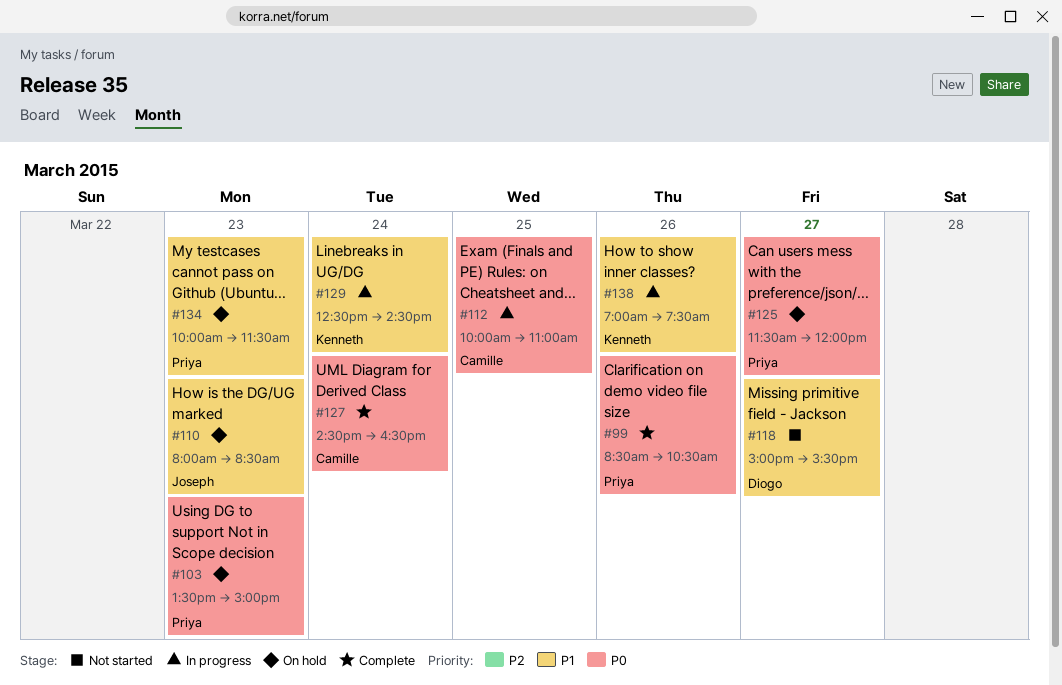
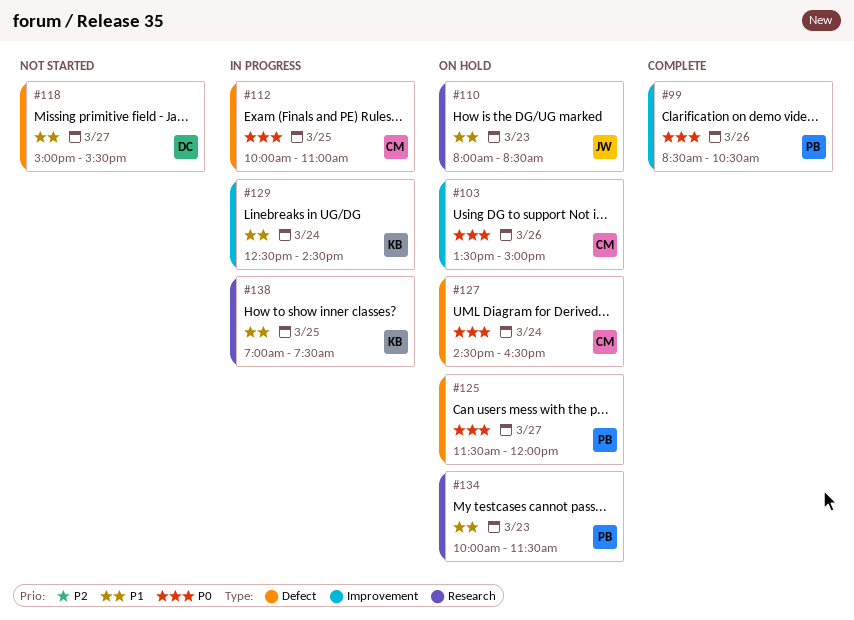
#103, owner: Priya -> Camille
#103, day: Mar 23 -> Mar 26
#127, status: Complete -> On hold
#138, day: Mar 26 -> Mar 25

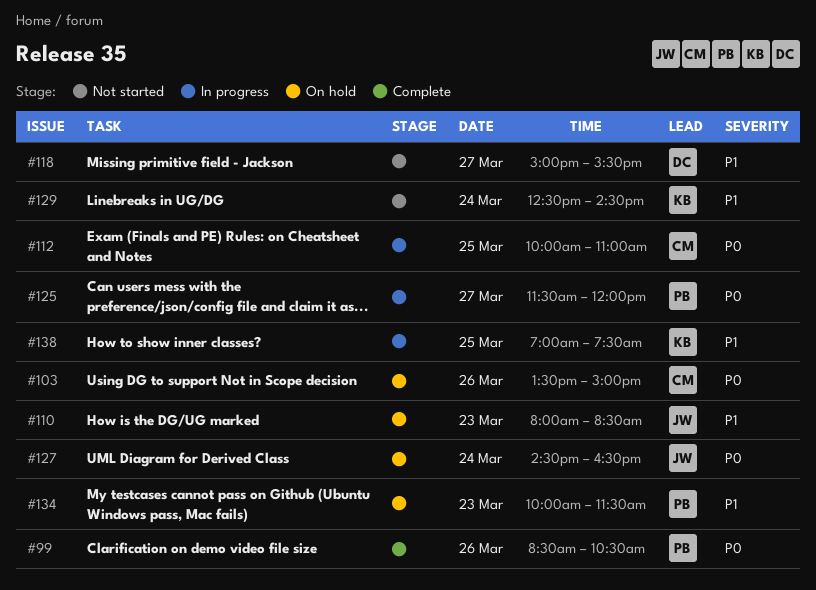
#125, status: On hold -> In progress
#127, owner: CM -> JW
#129, status: In progress -> Not started

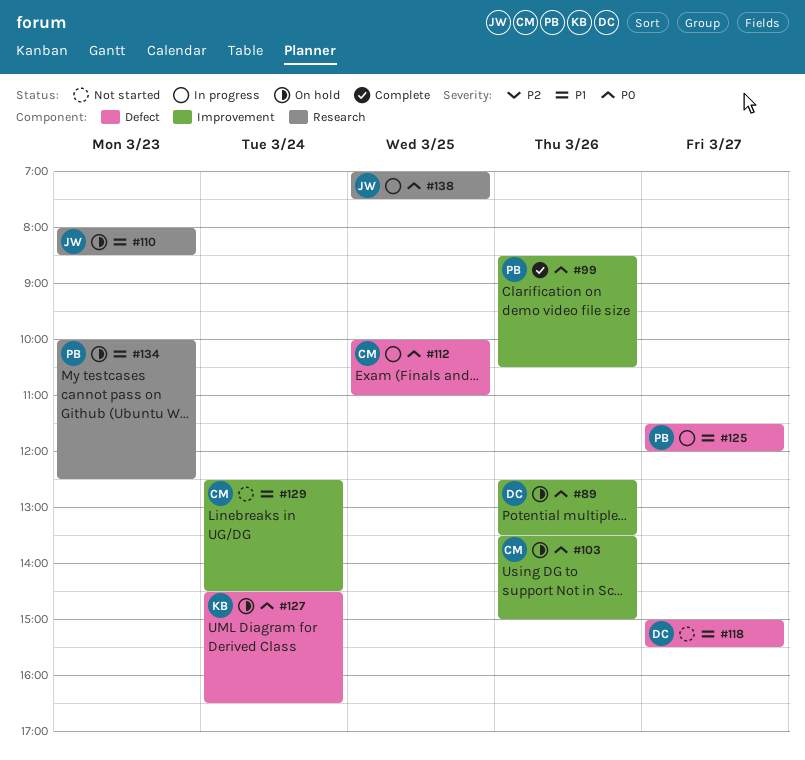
#89: none -> present
#125, priority: P0 -> P1
#127, owner: JW -> KB
#129, owner: KB -> CM
#134, ends: 11:30 -> 12:30
#138, owner: KB -> JW
#138, priority: P1 -> P0

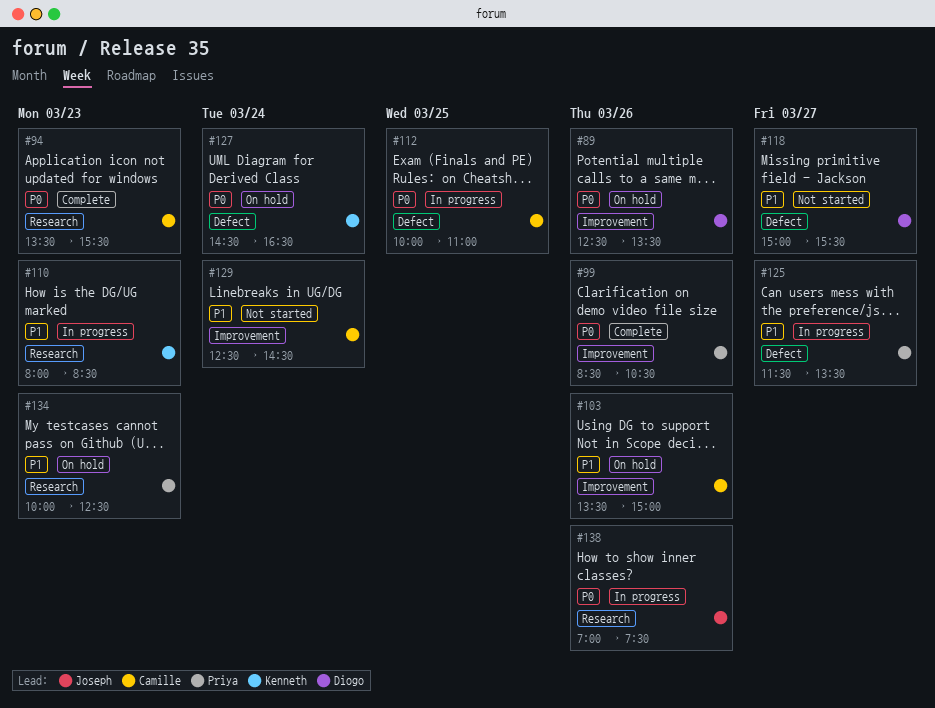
#94: none -> present
#103, priority: P0 -> P1
#110, status: On hold -> In progress
#110, owner: Joseph -> Kenneth
#125, ends: 12:00 -> 13:30
#138, day: Mar 25 -> Mar 26

